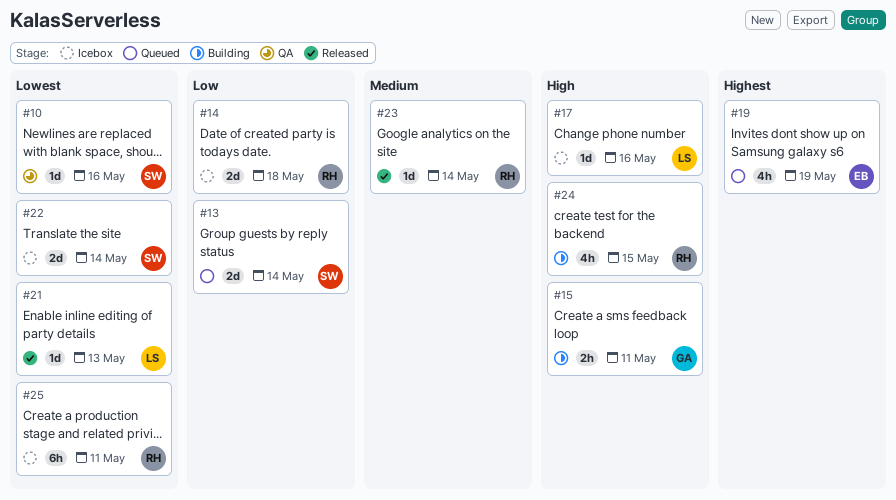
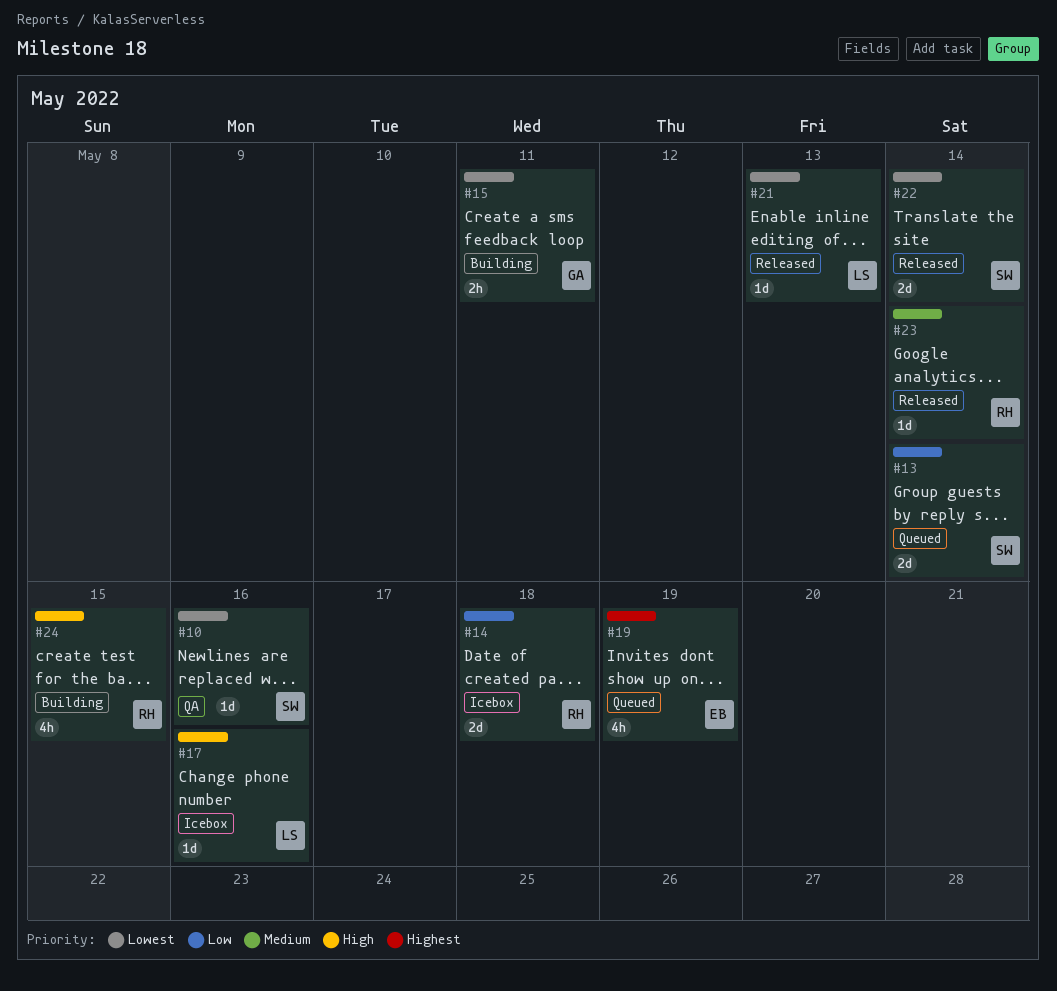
#15, priority: High -> Lowest
#22, status: Icebox -> Released
#25: present -> none

